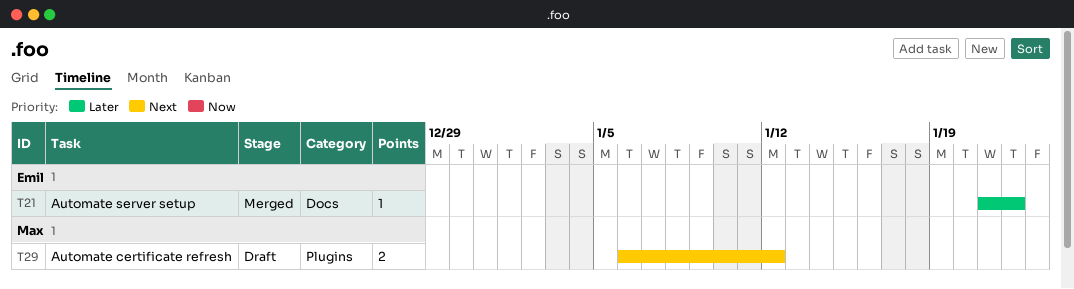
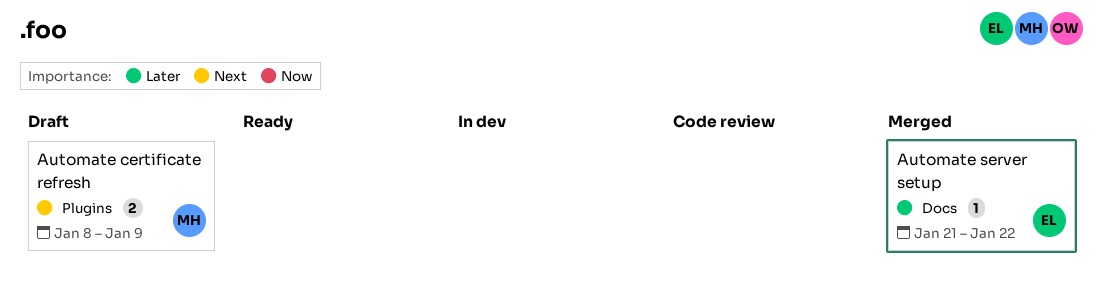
Automate certificate refresh, start: Jan 6 -> Jan 8
Automate certificate refresh, due: Jan 12 -> Jan 9

